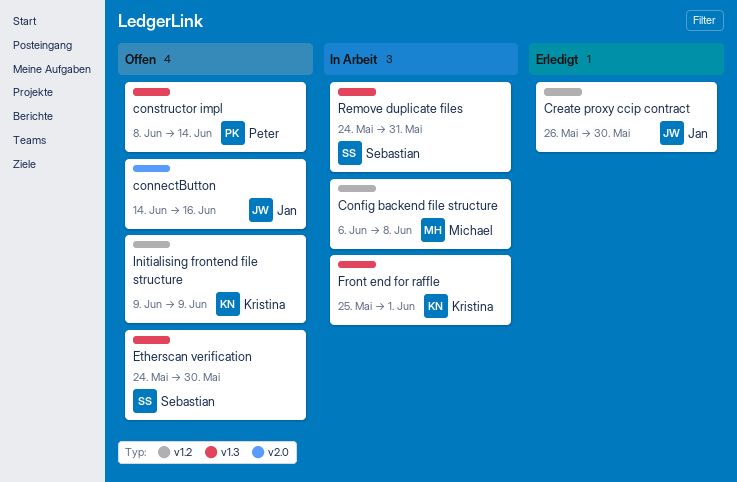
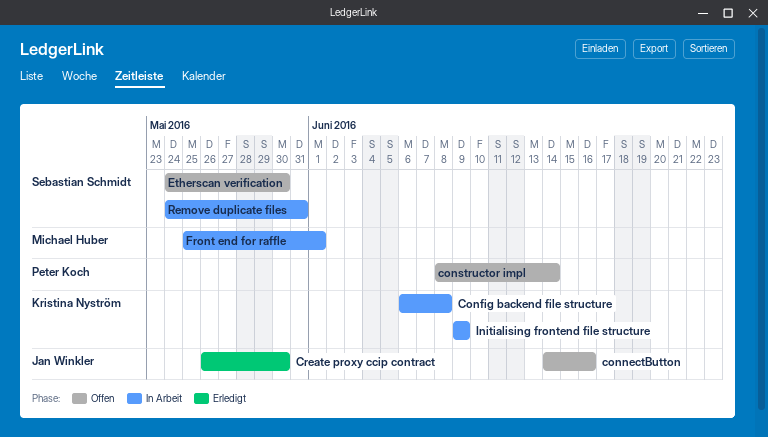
Config backend file structure, owner: Michael Huber -> Kristina Nyström
Front end for raffle, owner: Kristina Nyström -> Michael Huber
Initialising frontend file structure, status: Offen -> In Arbeit

